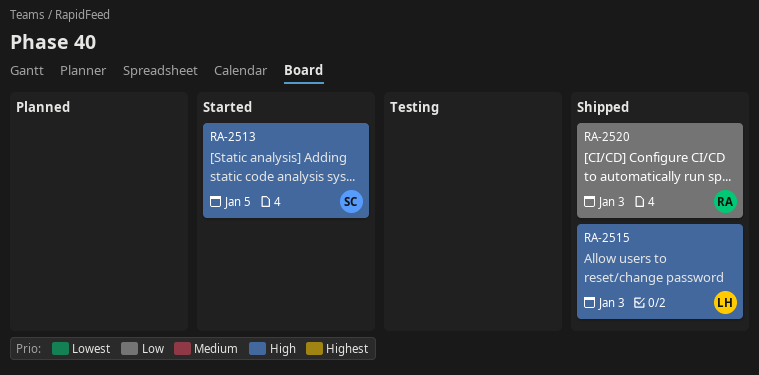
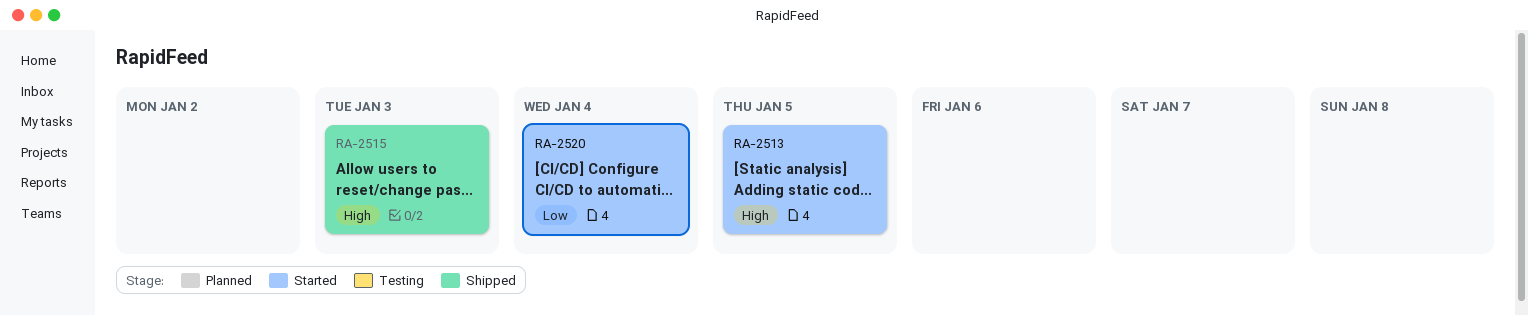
RA-2520, status: Shipped -> Started
RA-2520, due: Jan 3 -> Jan 4

